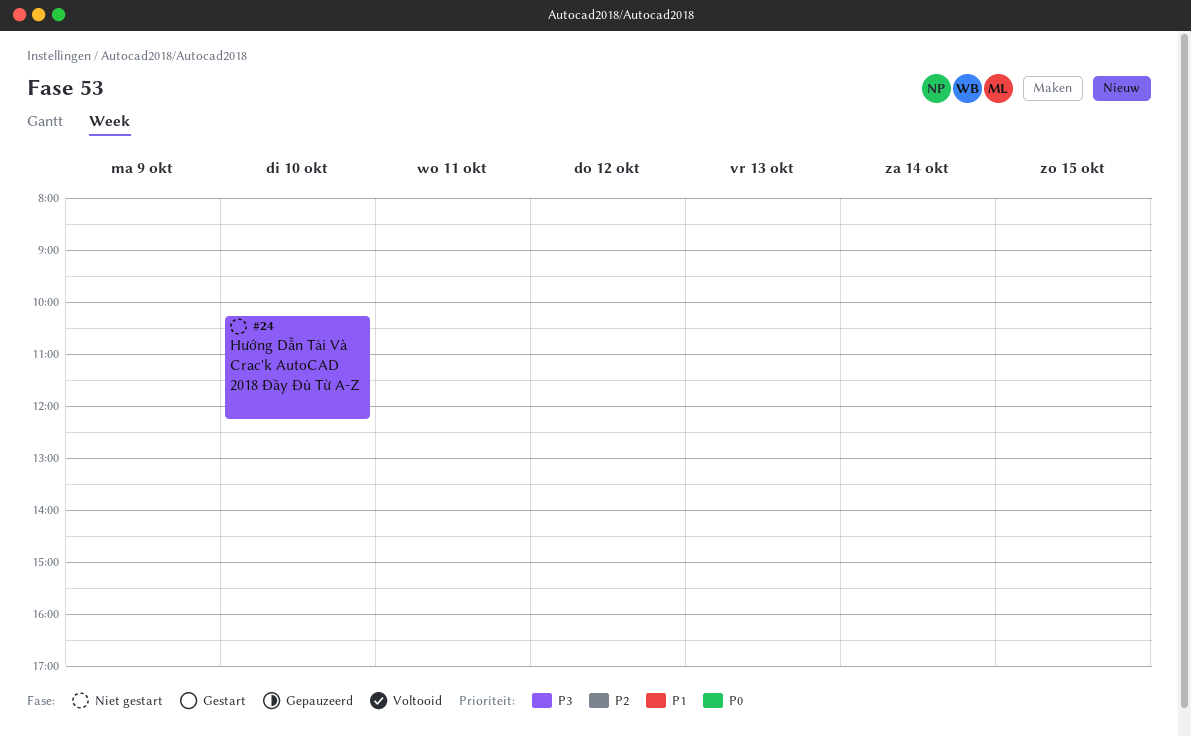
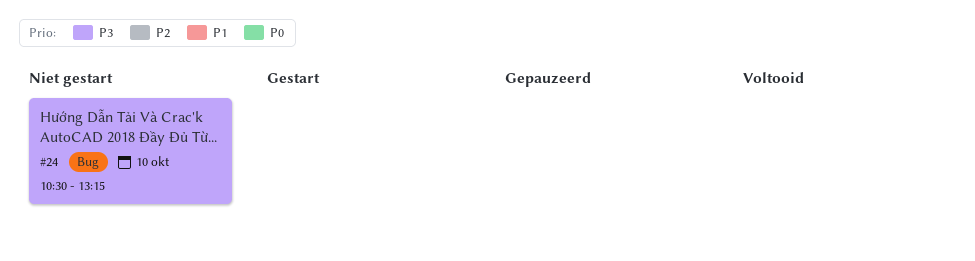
#24, begins: 10:15 -> 10:30
#24, ends: 12:15 -> 13:15

